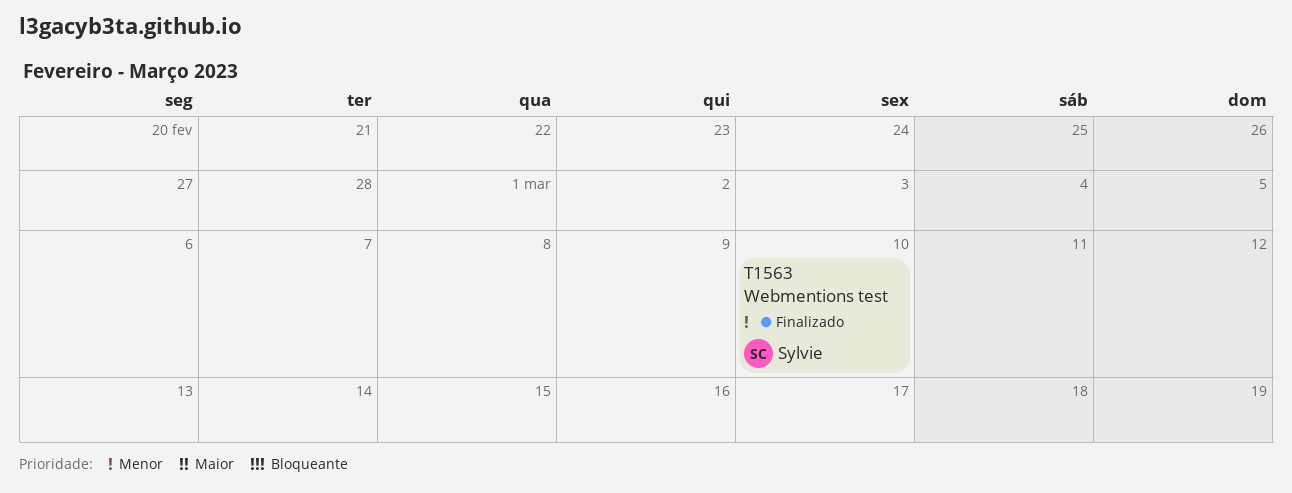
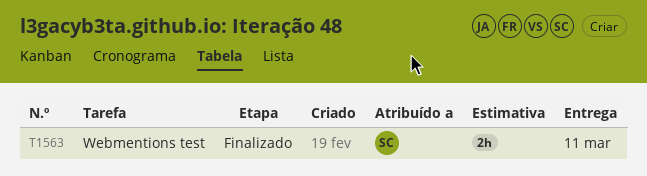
T1563, due: Mar 10 -> Mar 11

